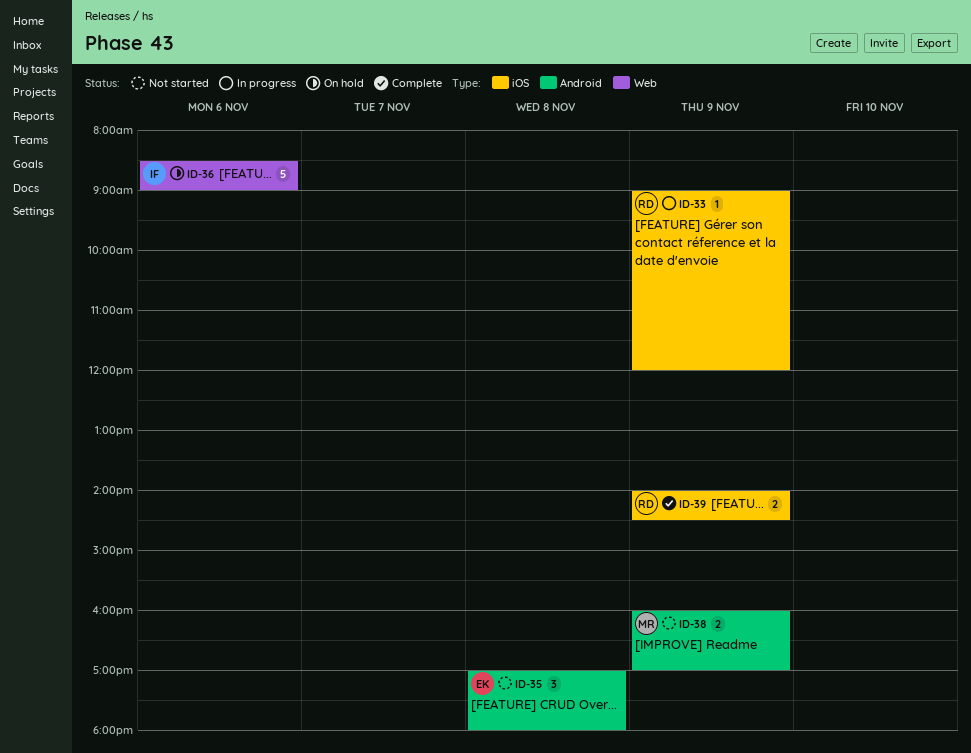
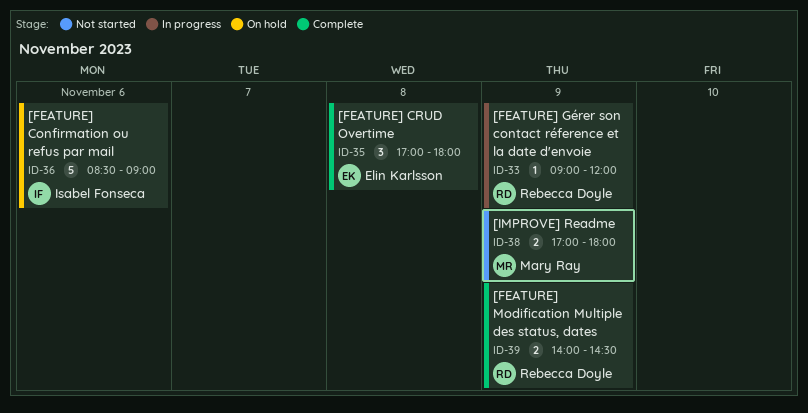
ID-35, status: Not started -> Complete
ID-38, begins: 16:00 -> 17:00
ID-38, ends: 17:00 -> 18:00

